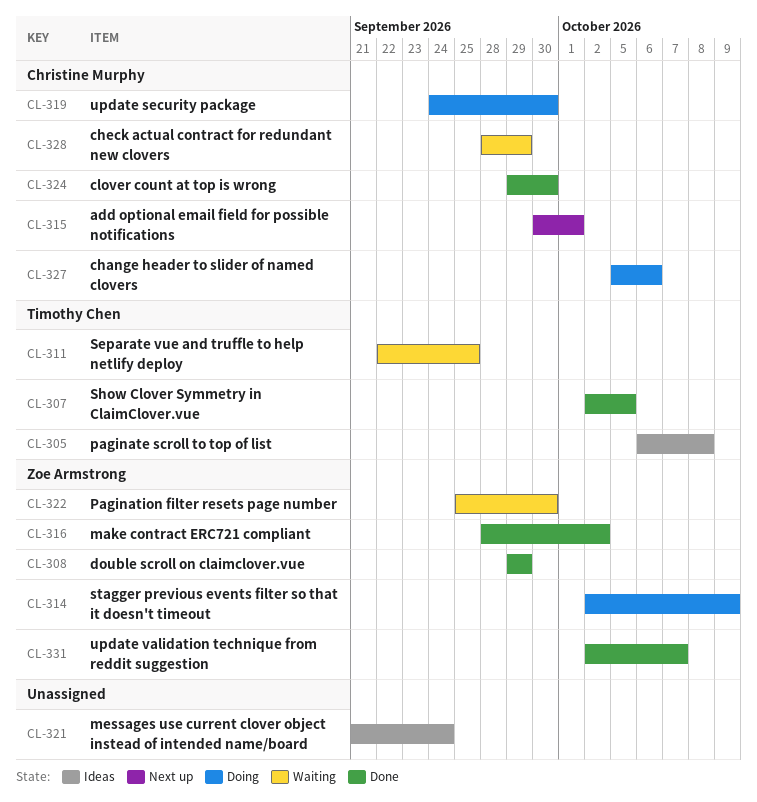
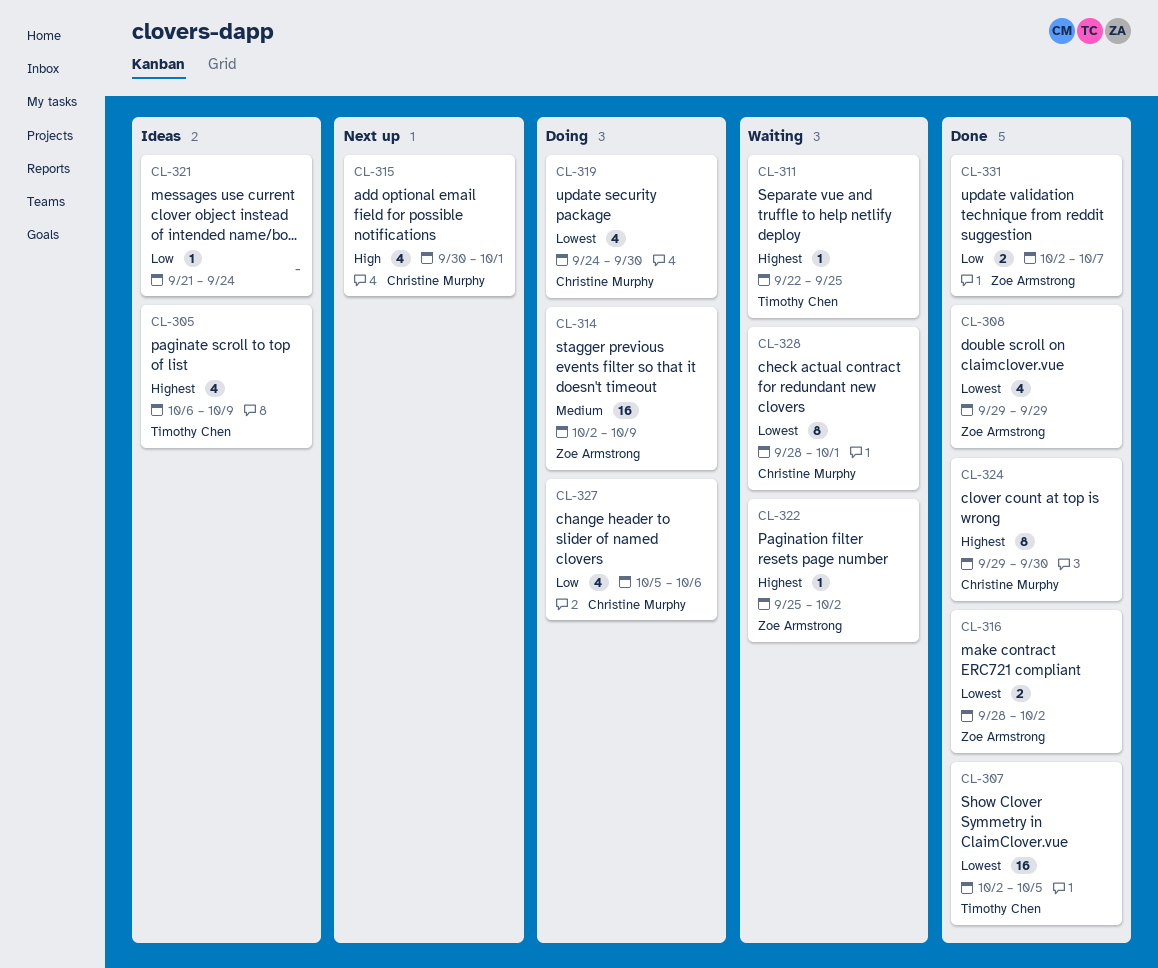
CL-305, due: Oct 8 -> Oct 9
CL-322, due: Sep 30 -> Oct 2
CL-328, due: Sep 29 -> Oct 1

